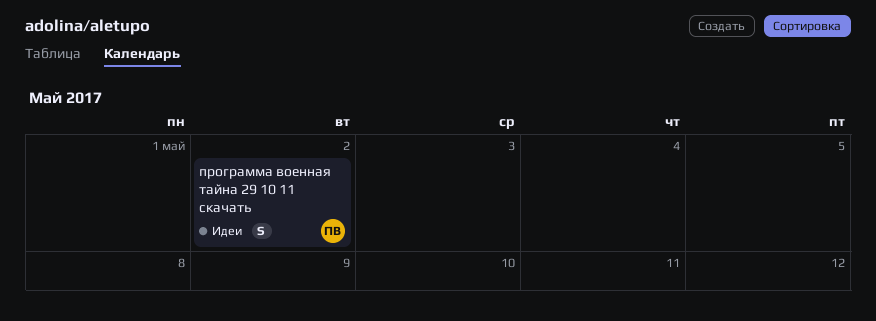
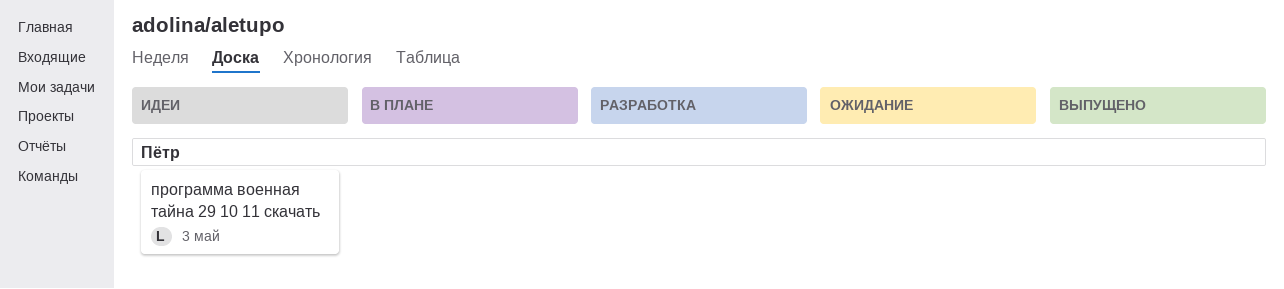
программа военная тайна 29 10 11 скачать, estimate: S -> L
программа военная тайна 29 10 11 скачать, due: May 2 -> May 3

